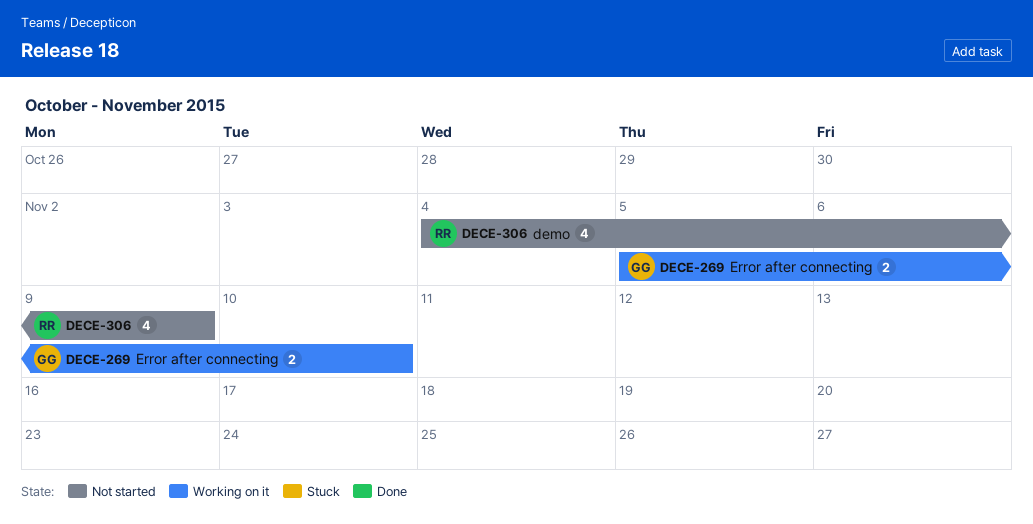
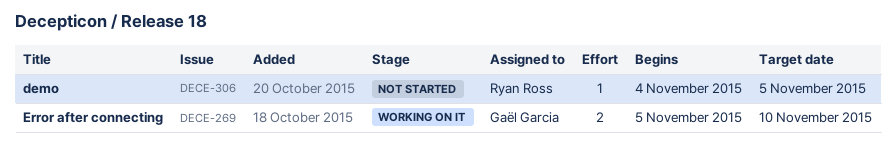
DECE-306, estimate: 4 -> 1
DECE-306, due: Nov 9 -> Nov 5

